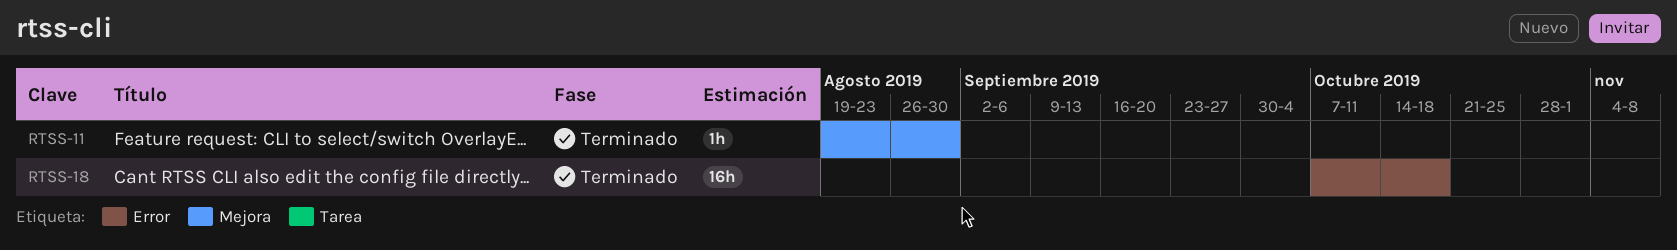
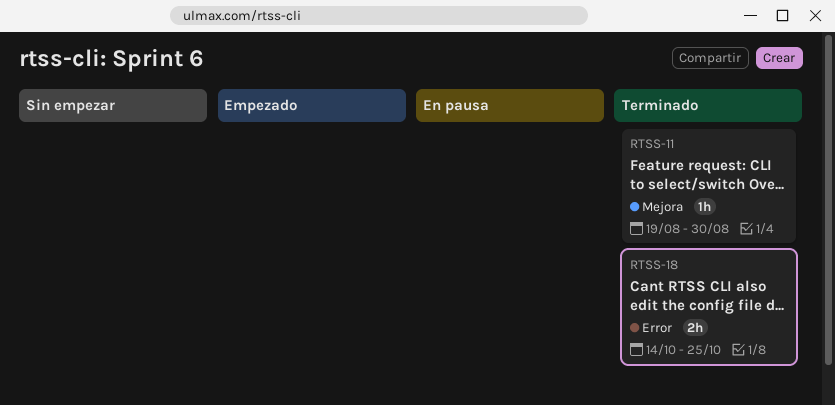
RTSS-18, estimate: 16h -> 2h
RTSS-18, start: Oct 7 -> Oct 14
RTSS-18, due: Oct 18 -> Oct 25

